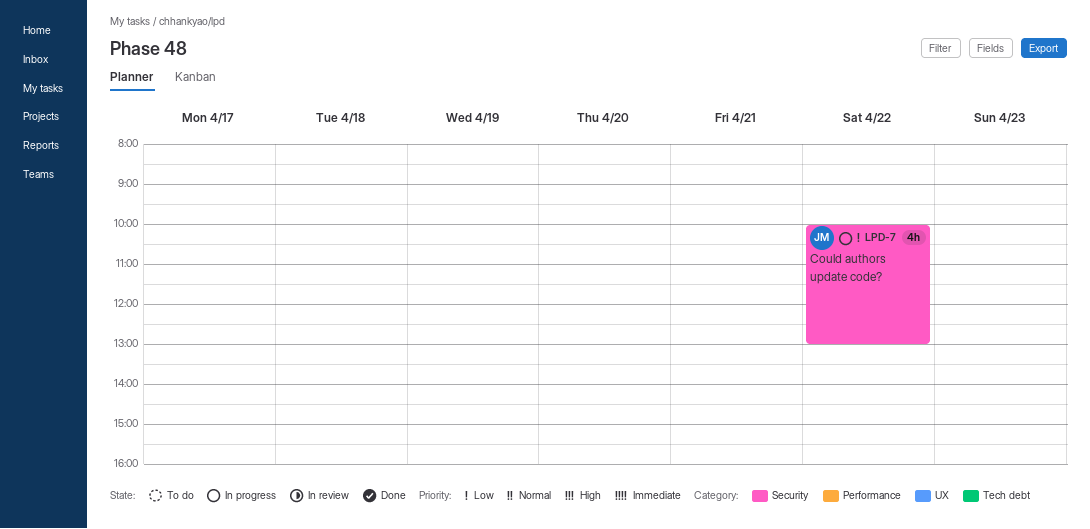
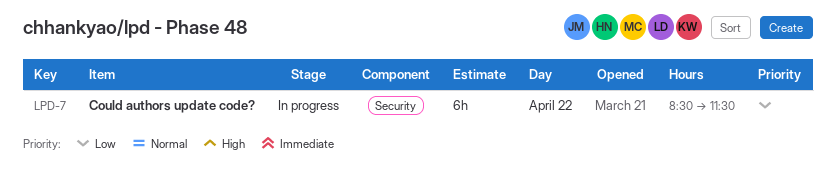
LPD-7, estimate: 4h -> 6h
LPD-7, begins: 10:00 -> 08:30
LPD-7, ends: 13:00 -> 11:30

